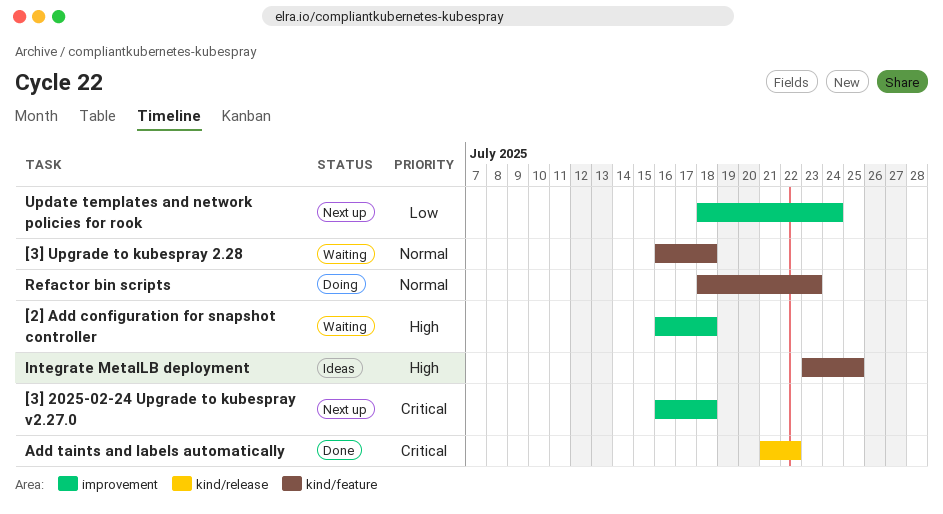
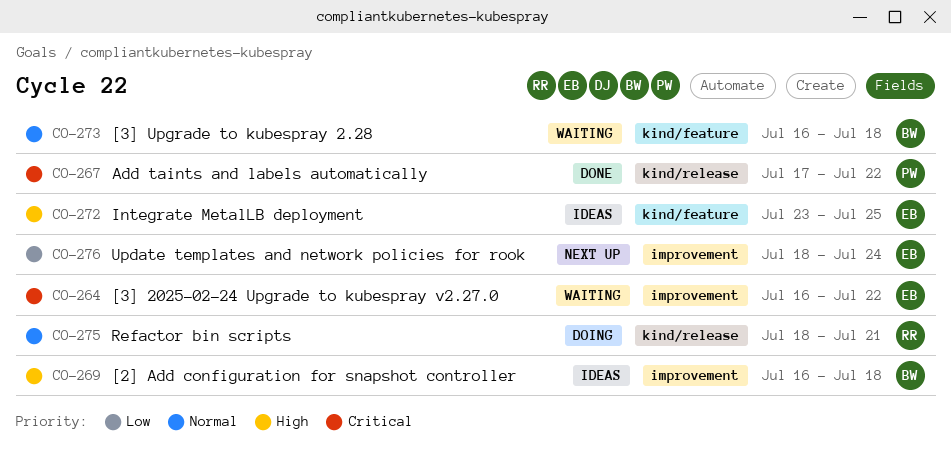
[2] Add configuration for snapshot controller, status: Waiting -> Ideas
[3] 2025-02-24 Upgrade to kubespray v2.27.0, status: Next up -> Waiting
[3] 2025-02-24 Upgrade to kubespray v2.27.0, due: Jul 18 -> Jul 22
Add taints and labels automatically, start: Jul 21 -> Jul 17
Refactor bin scripts, label: kind/feature -> kind/release
Refactor bin scripts, due: Jul 23 -> Jul 21

